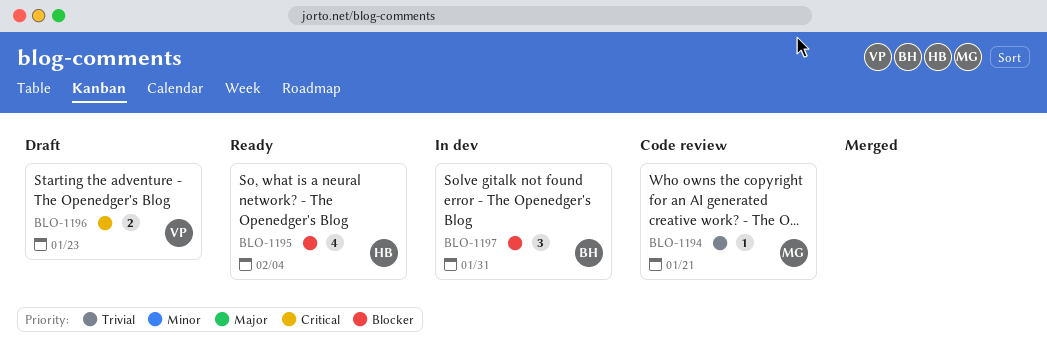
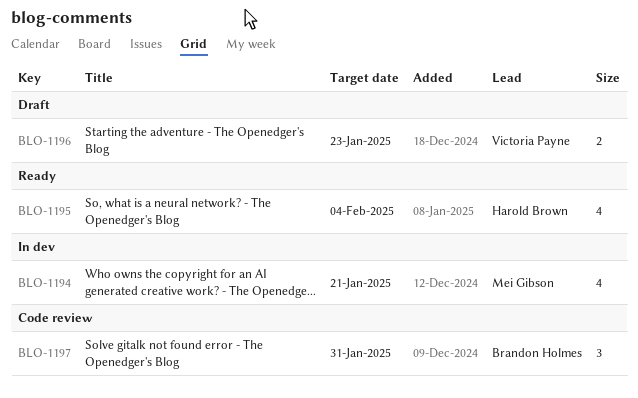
BLO-1194, status: Code review -> In dev
BLO-1194, estimate: 1 -> 4
BLO-1197, status: In dev -> Code review

